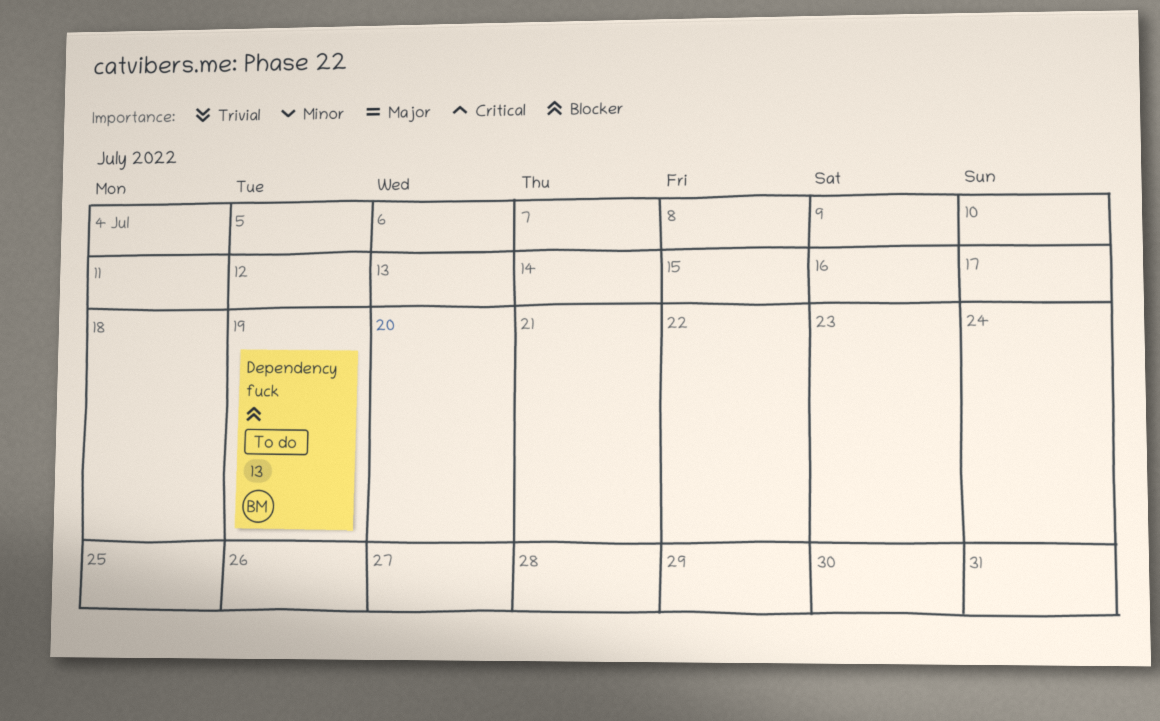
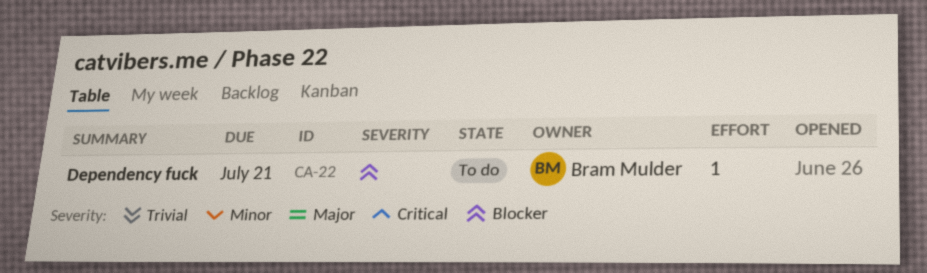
Dependency fuck, estimate: 13 -> 1
Dependency fuck, due: Jul 19 -> Jul 21

